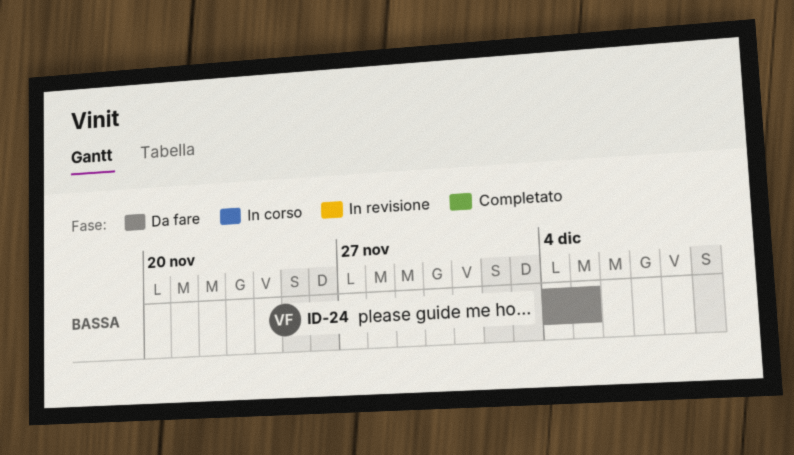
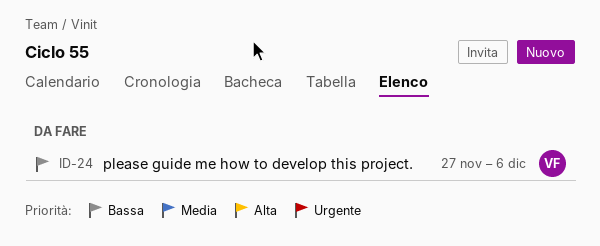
ID-24, start: Dec 4 -> Nov 27
ID-24, due: Dec 5 -> Dec 6

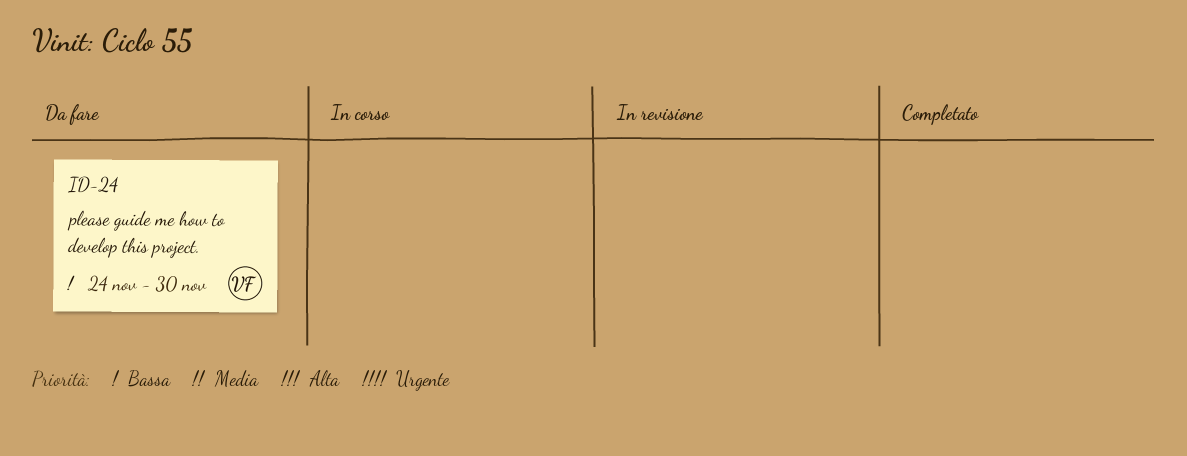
ID-24, start: Nov 27 -> Nov 24
ID-24, due: Dec 6 -> Nov 30

